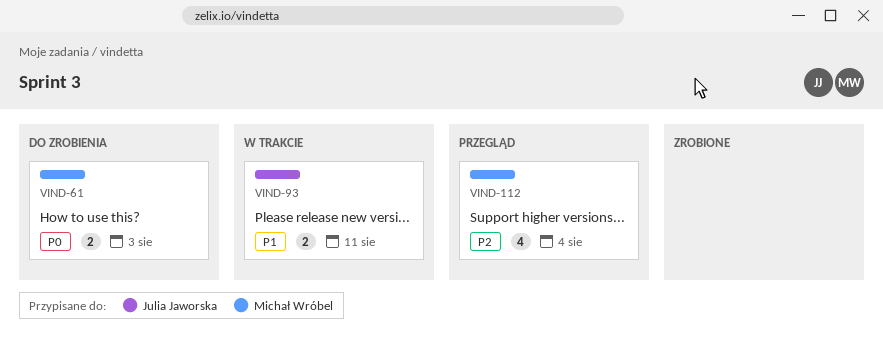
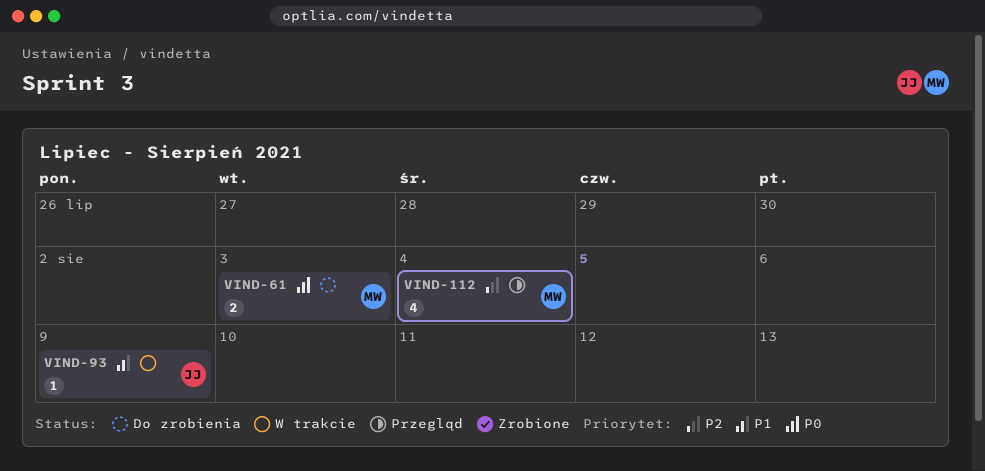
VIND-93, estimate: 2 -> 1
VIND-93, due: Aug 11 -> Aug 9

